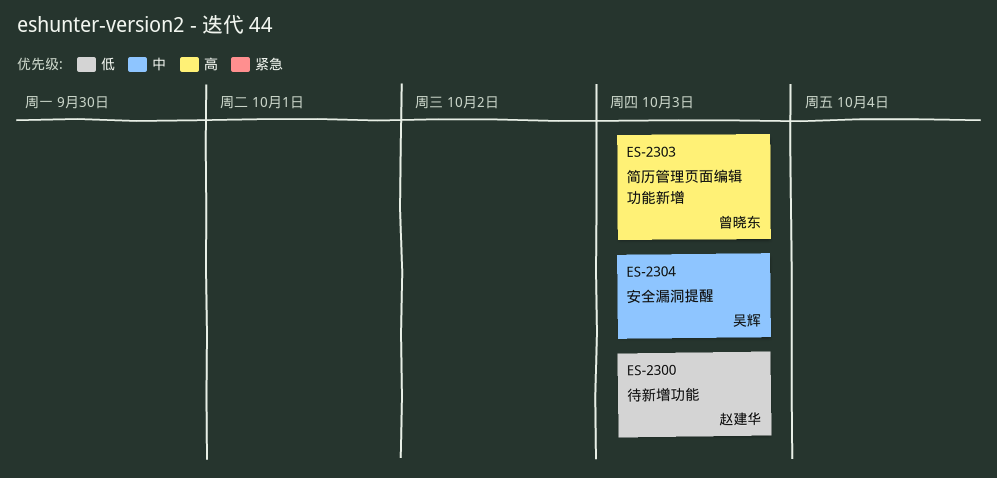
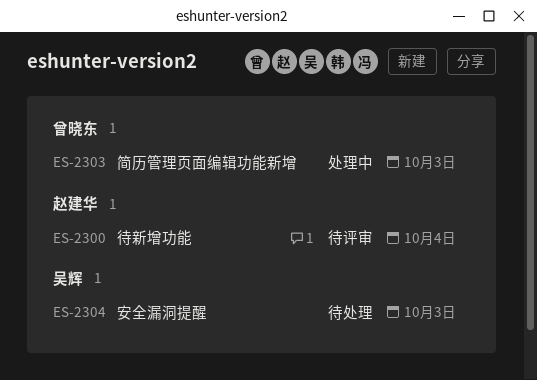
ES-2300, due: Oct 3 -> Oct 4

